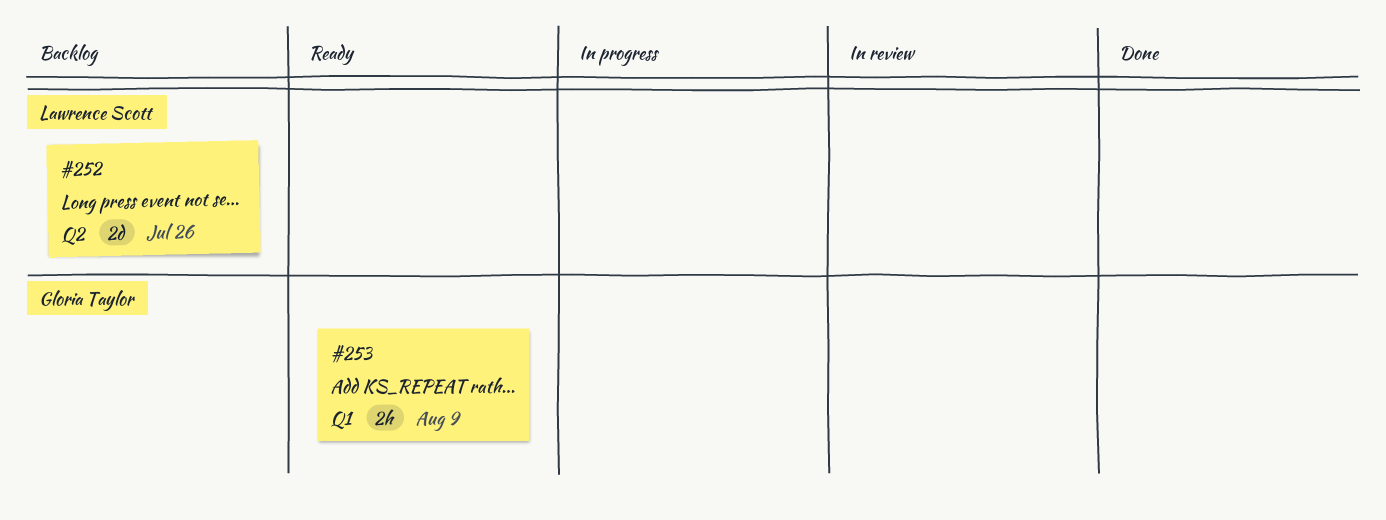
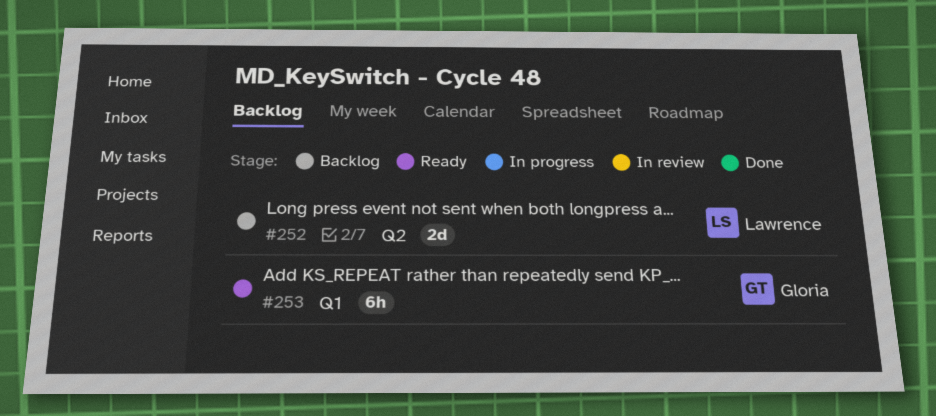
#253, estimate: 2h -> 6h

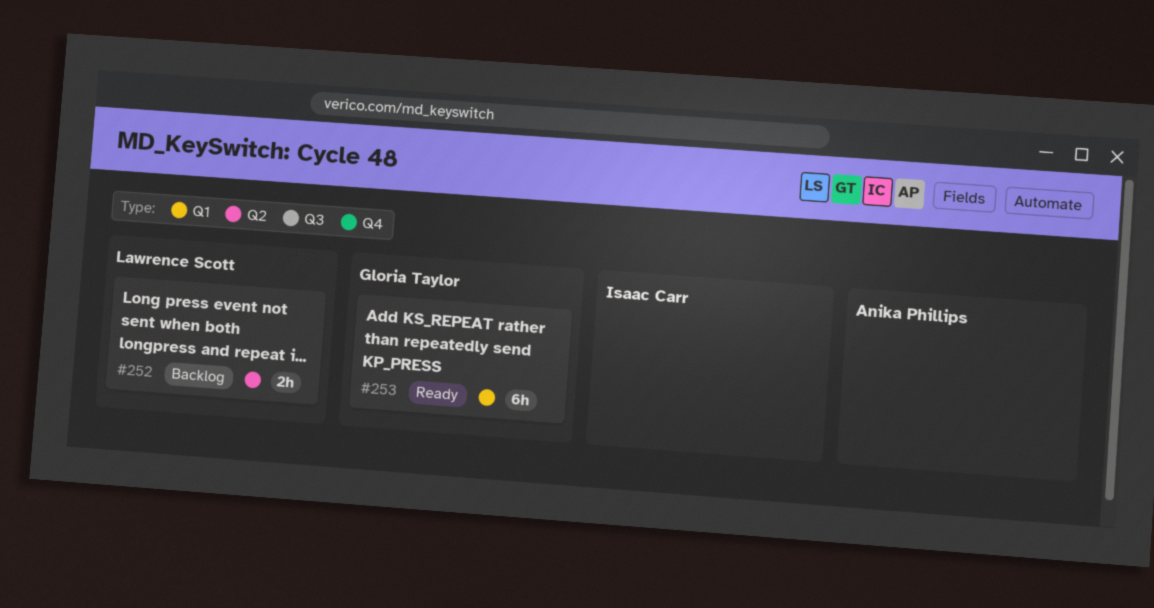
#252, estimate: 2d -> 2h

